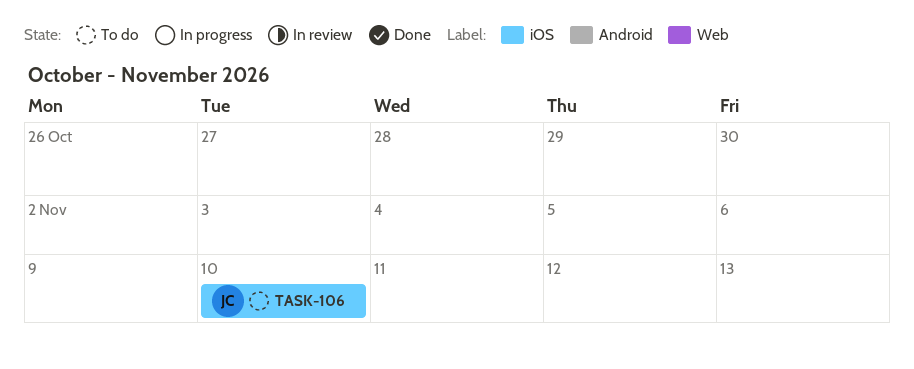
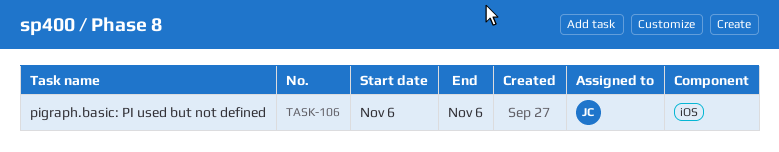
TASK-106, start: Nov 10 -> Nov 6
TASK-106, due: Nov 10 -> Nov 6

